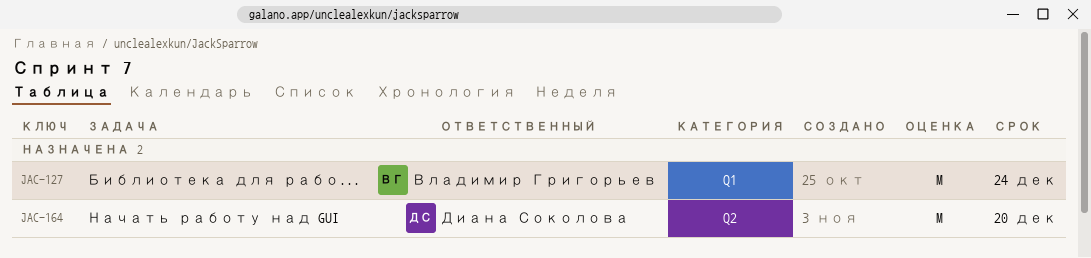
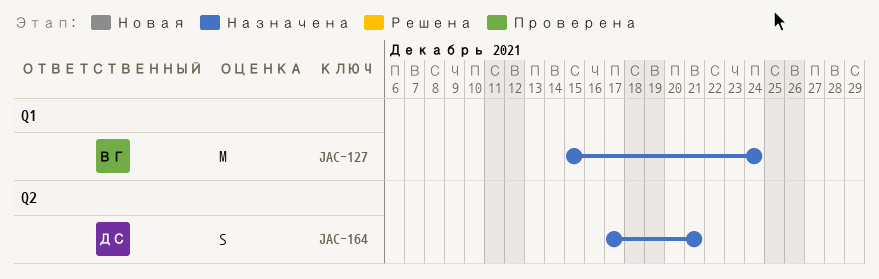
JAC-164, estimate: M -> S
JAC-164, due: Dec 20 -> Dec 21

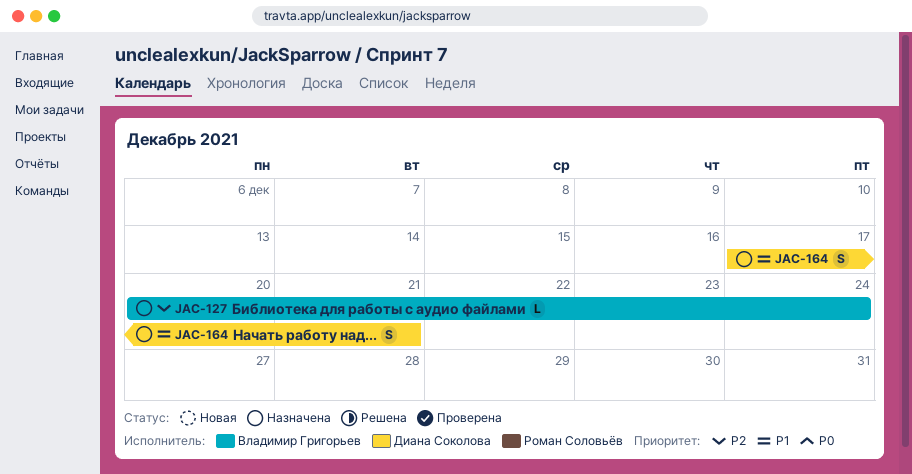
JAC-127, estimate: M -> L
JAC-127, start: Dec 15 -> Dec 20

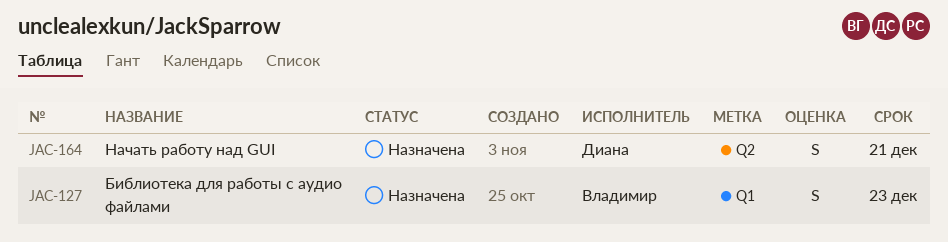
JAC-127, estimate: L -> S
JAC-127, due: Dec 24 -> Dec 23

